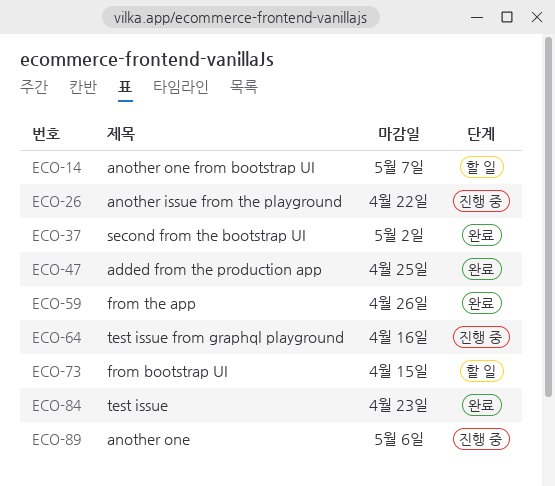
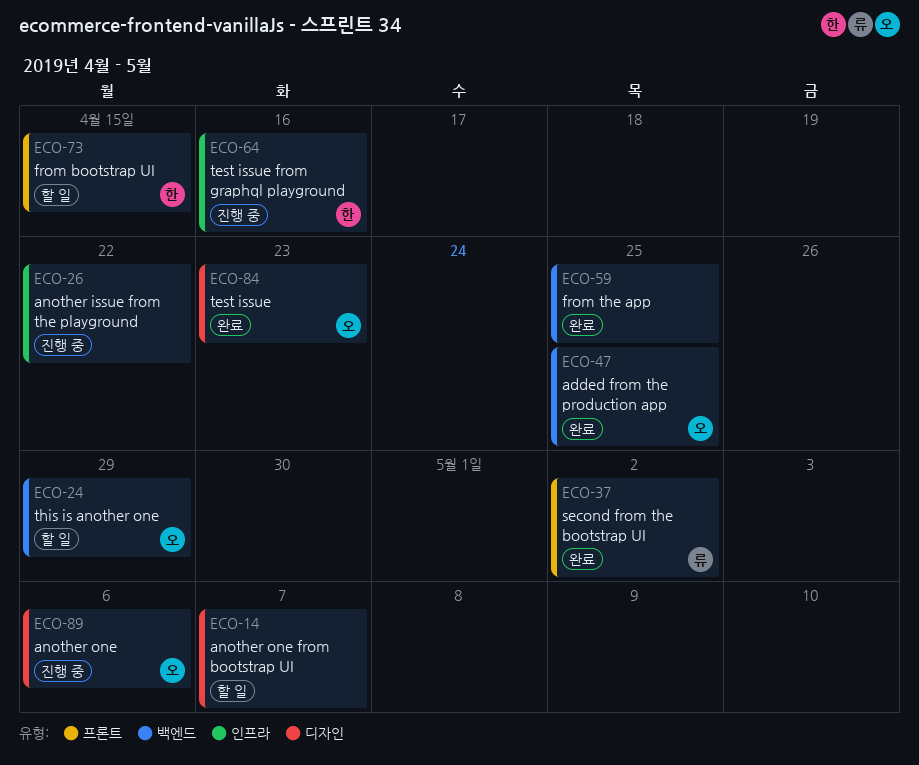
ECO-24: none -> present
ECO-59, due: Apr 26 -> Apr 25

